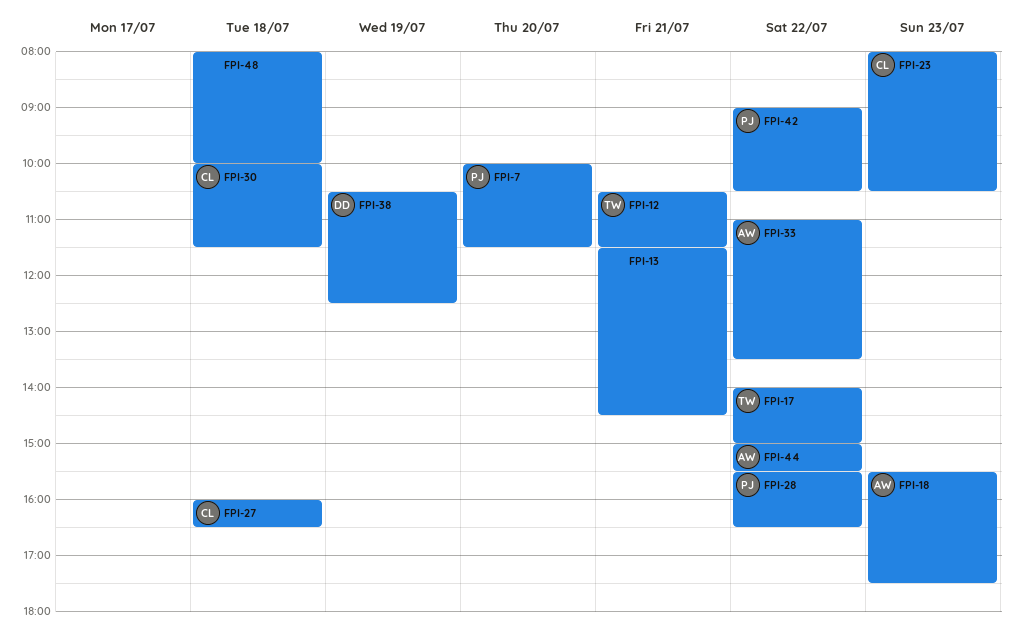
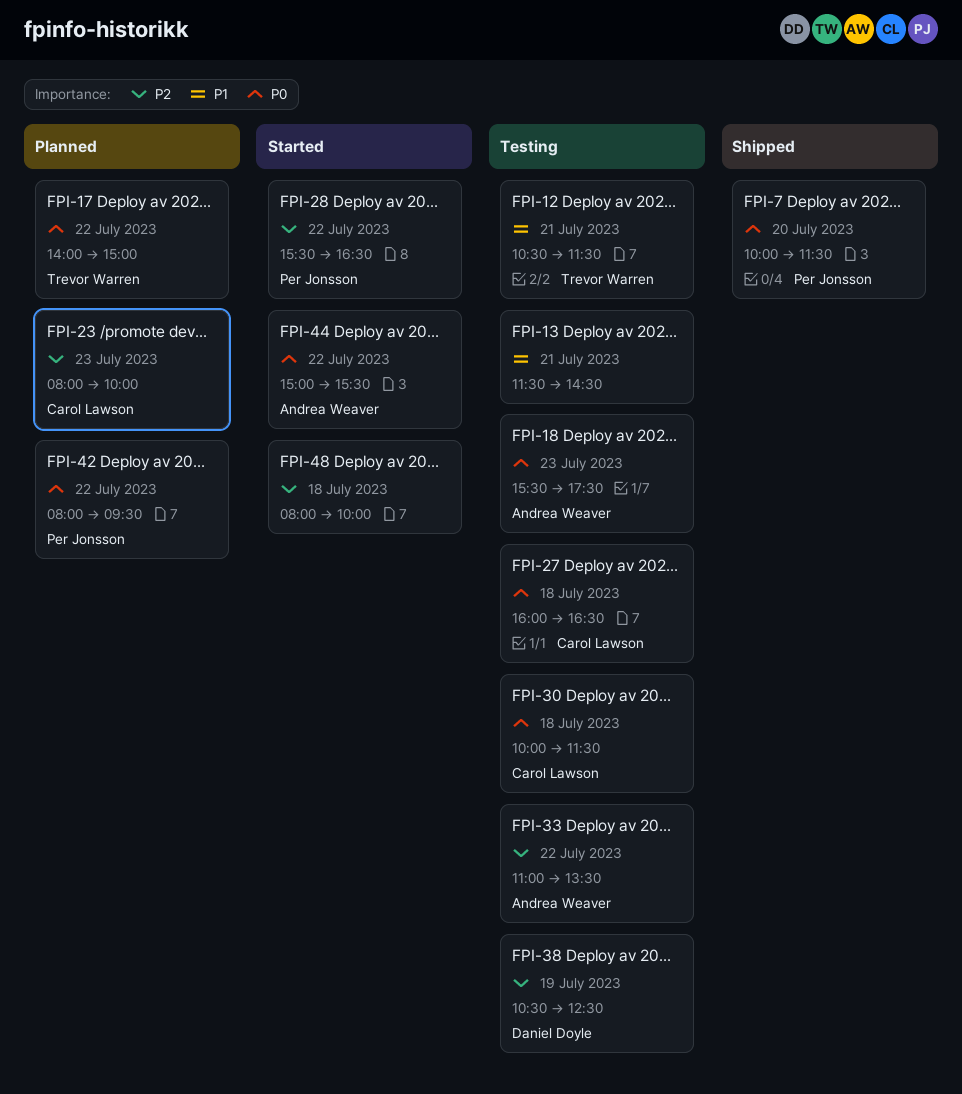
FPI-23, ends: 10:30 -> 10:00
FPI-42, begins: 09:00 -> 08:00
FPI-42, ends: 10:30 -> 09:30

